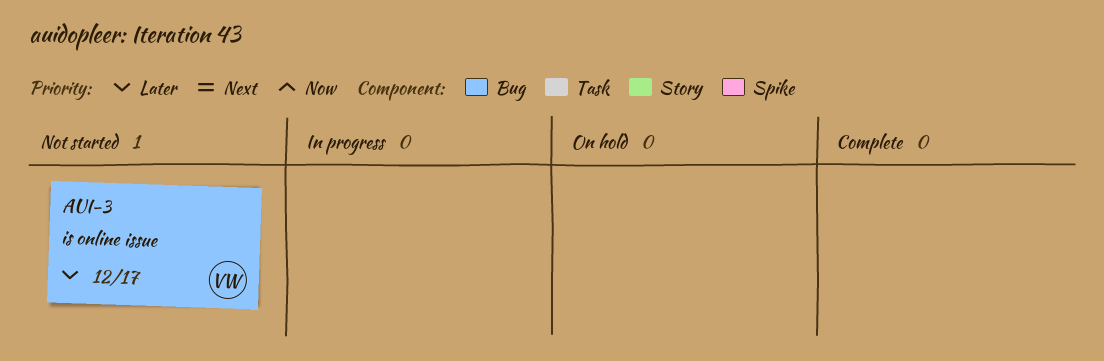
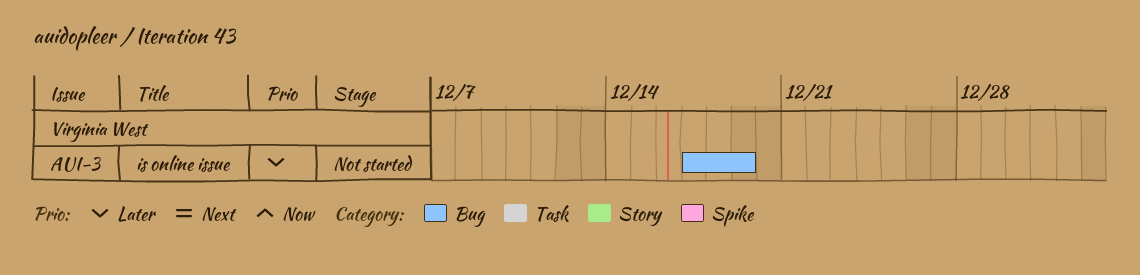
AUI-3, due: Dec 17 -> Dec 19

